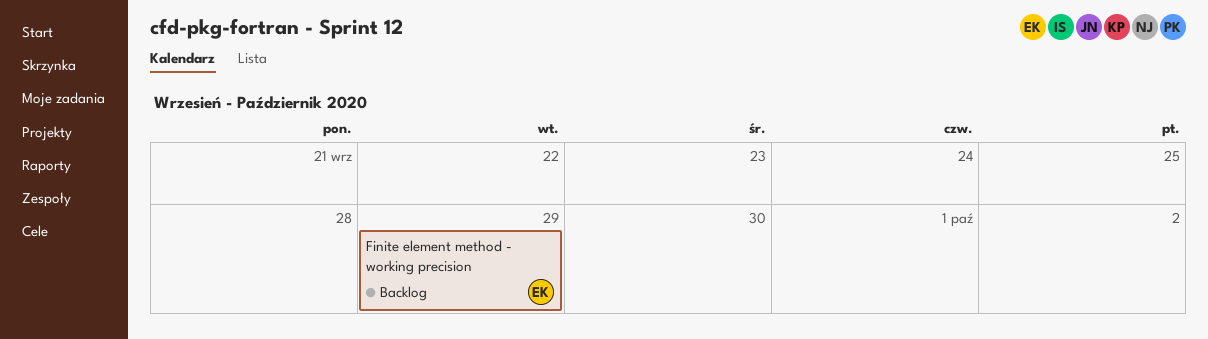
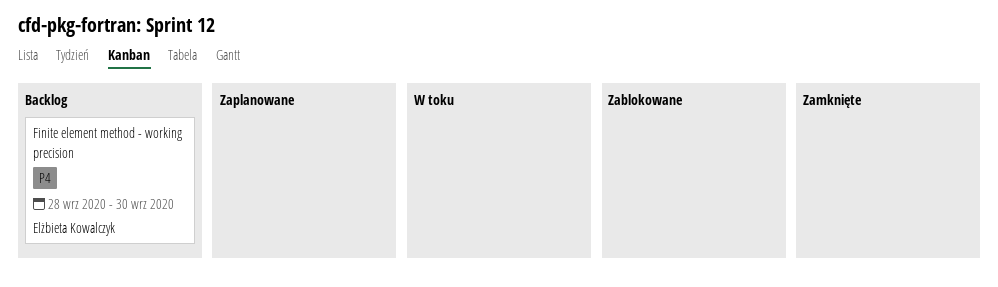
Finite element method - working precision, due: Sep 29 -> Sep 30

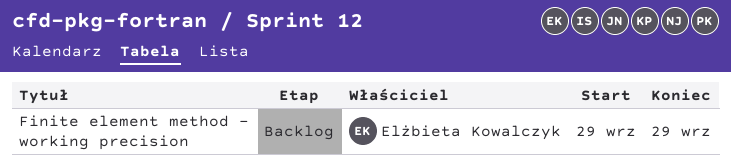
Finite element method - working precision, start: Sep 28 -> Sep 29
Finite element method - working precision, due: Sep 30 -> Sep 29

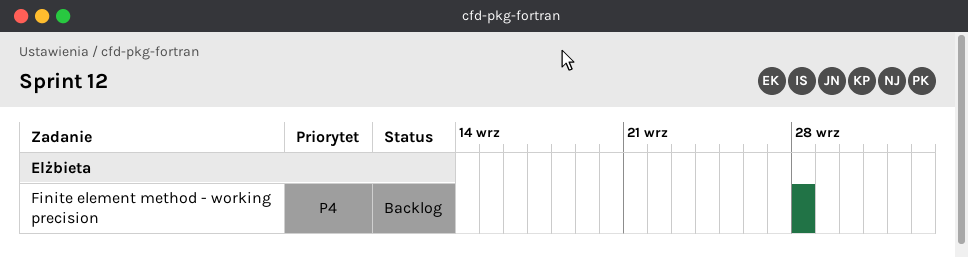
Finite element method - working precision, start: Sep 29 -> Sep 28
Finite element method - working precision, due: Sep 29 -> Sep 28

